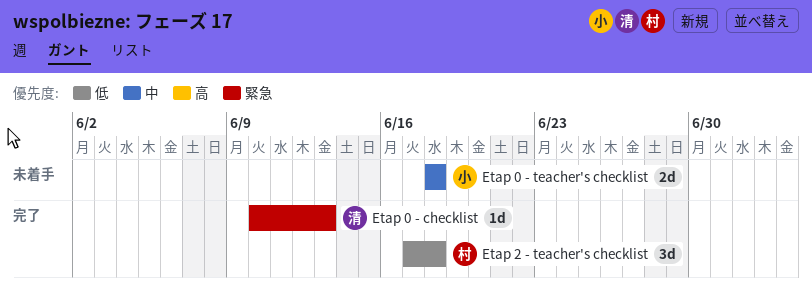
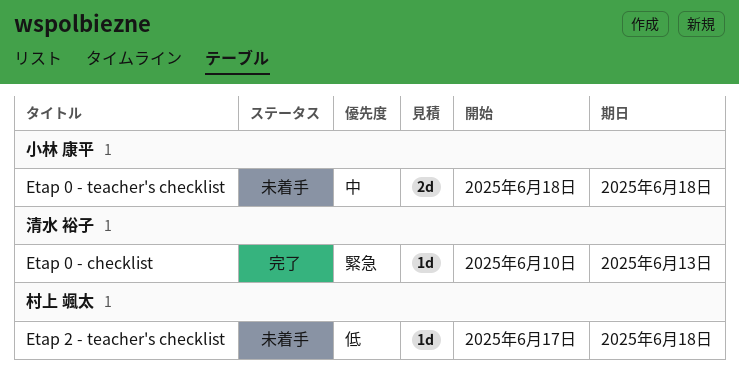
Etap 2 - teacher's checklist, status: 完了 -> 未着手
Etap 2 - teacher's checklist, estimate: 3d -> 1d

